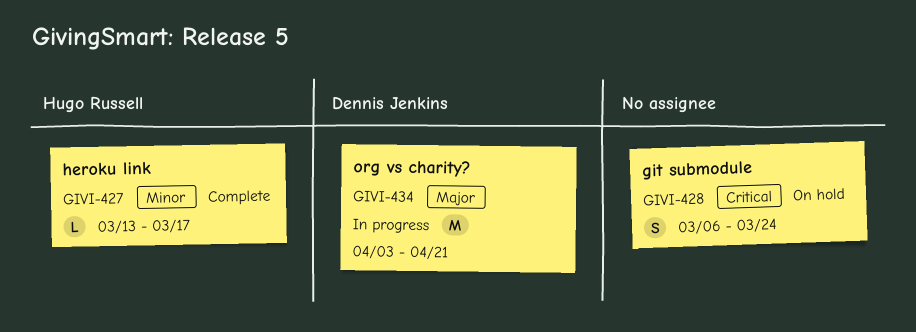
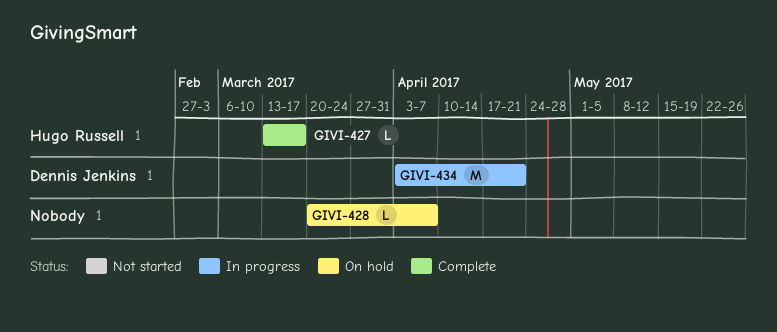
GIVI-428, estimate: S -> L
GIVI-428, start: Mar 6 -> Mar 20
GIVI-428, due: Mar 24 -> Apr 7

